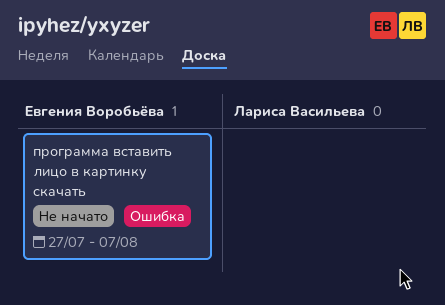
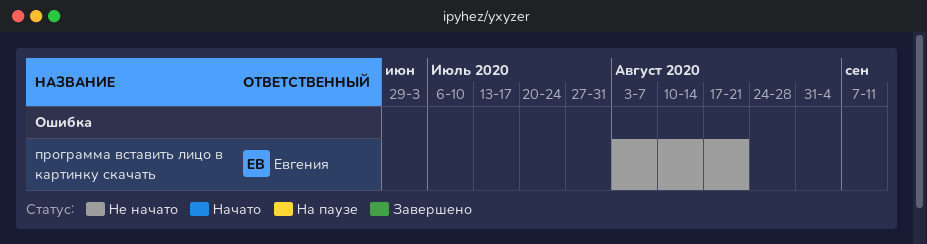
программа вставить лицо в картинку скачать, start: Jul 27 -> Aug 3
программа вставить лицо в картинку скачать, due: Aug 7 -> Aug 21

